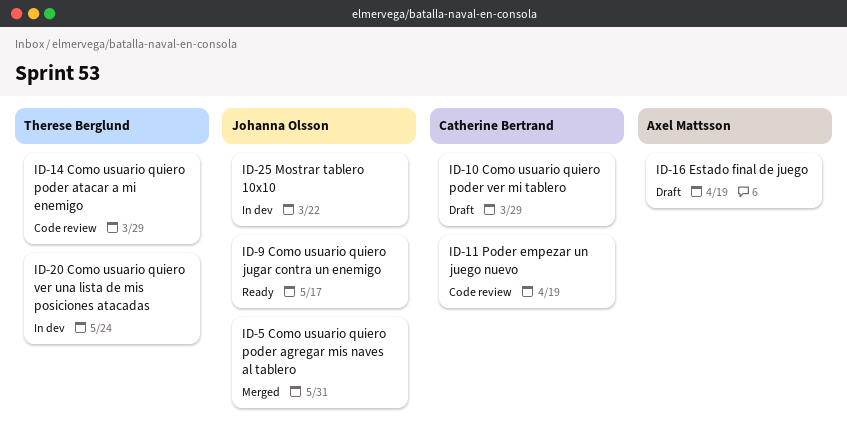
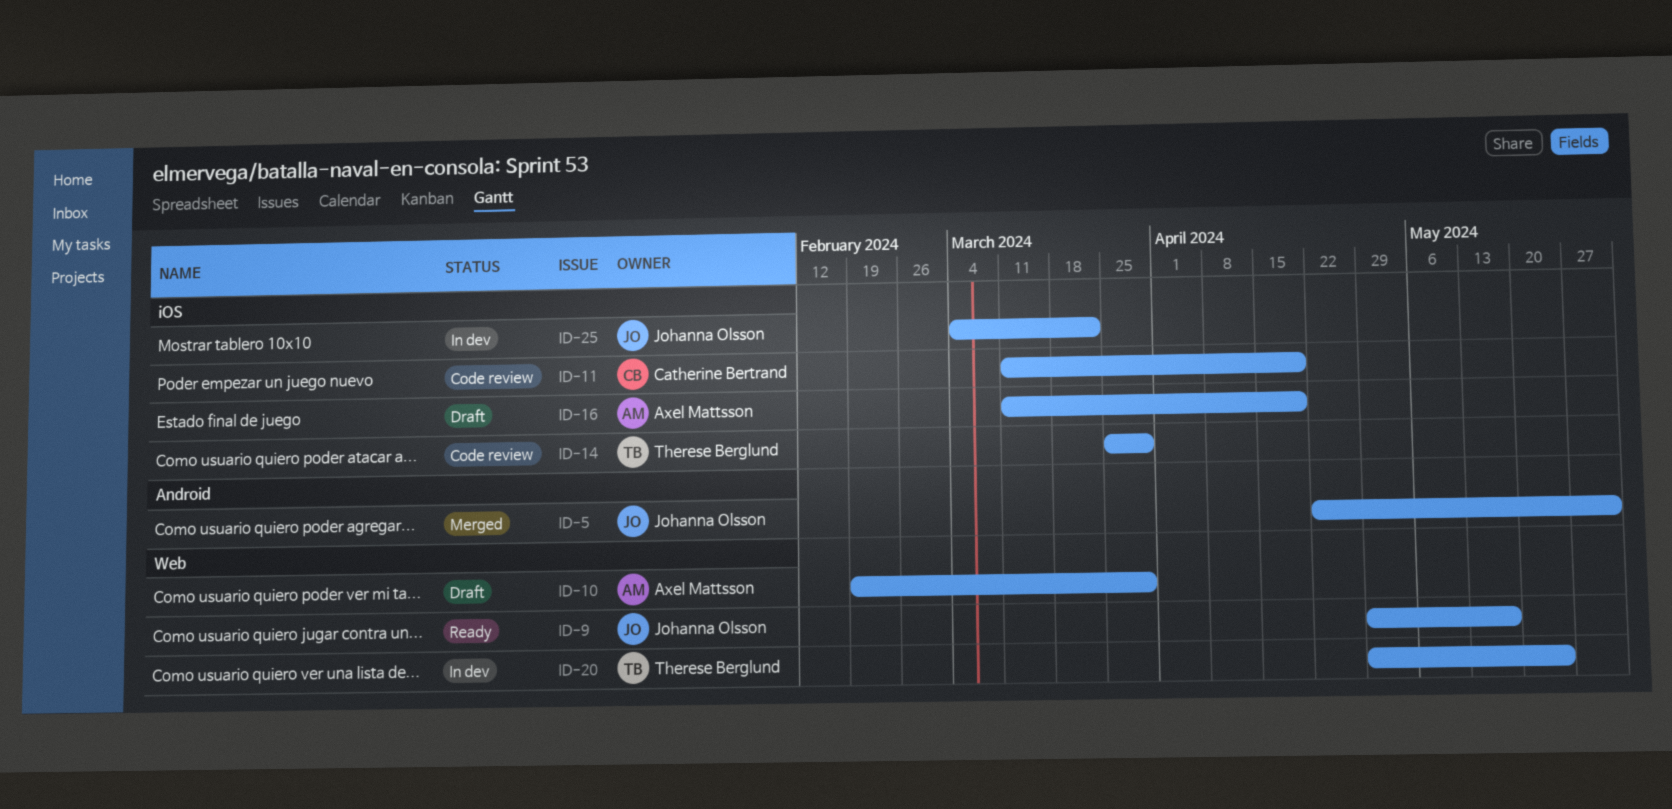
ID-10, owner: Catherine Bertrand -> Axel Mattsson

